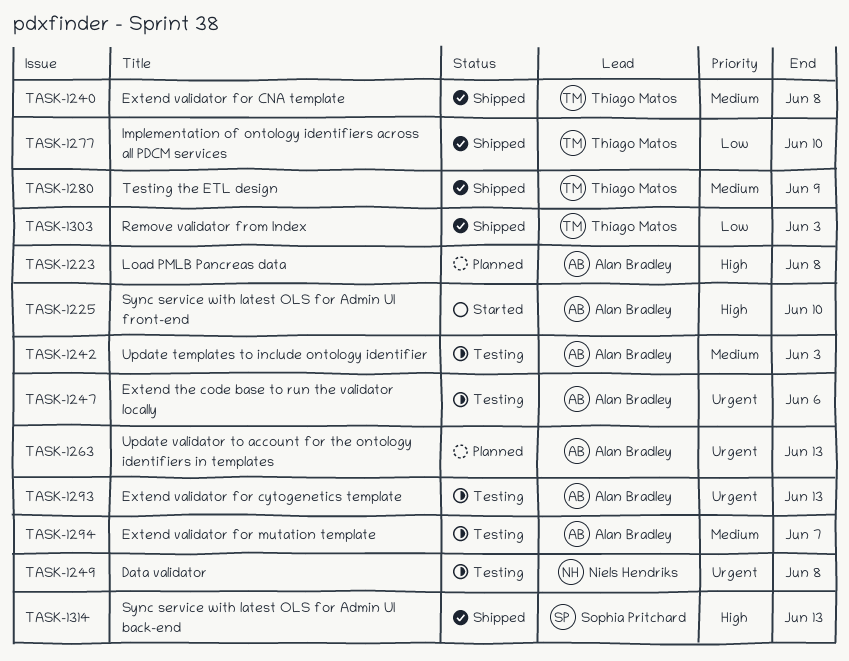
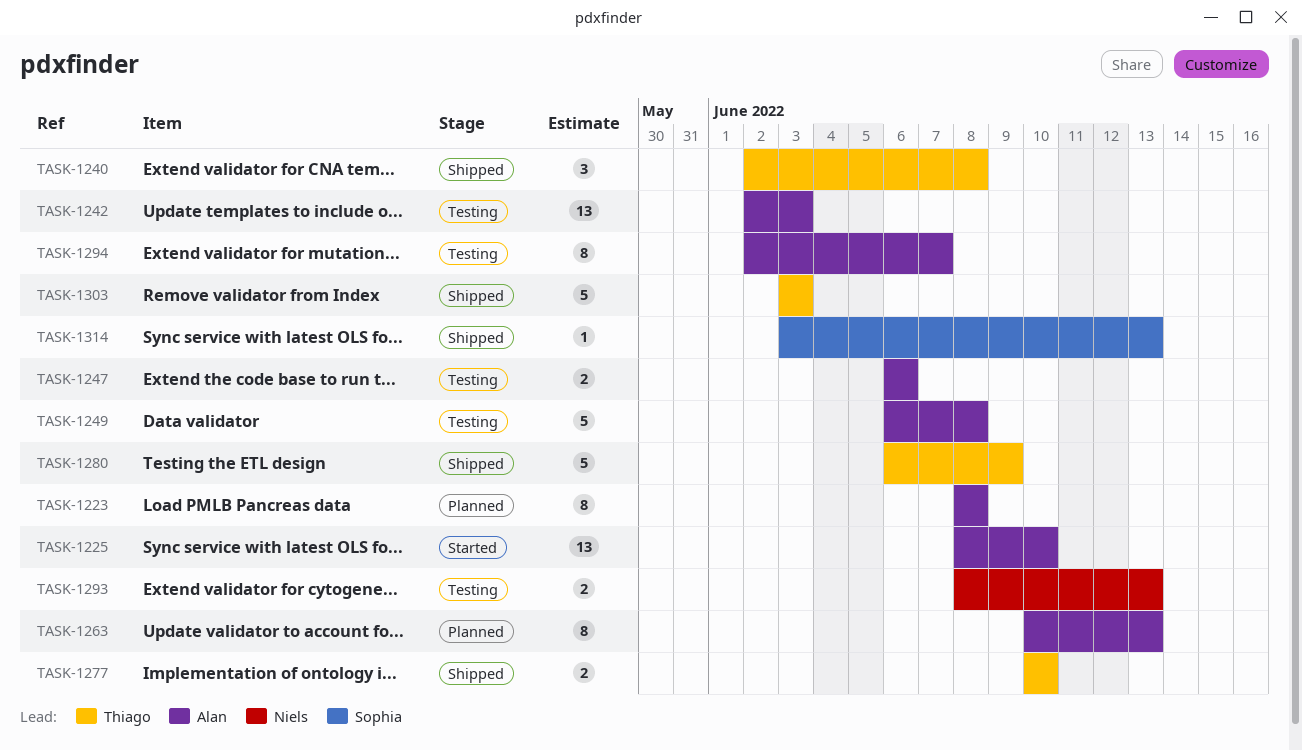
TASK-1249, owner: Niels Hendriks -> Alan Bradley
TASK-1293, owner: Alan Bradley -> Niels Hendriks

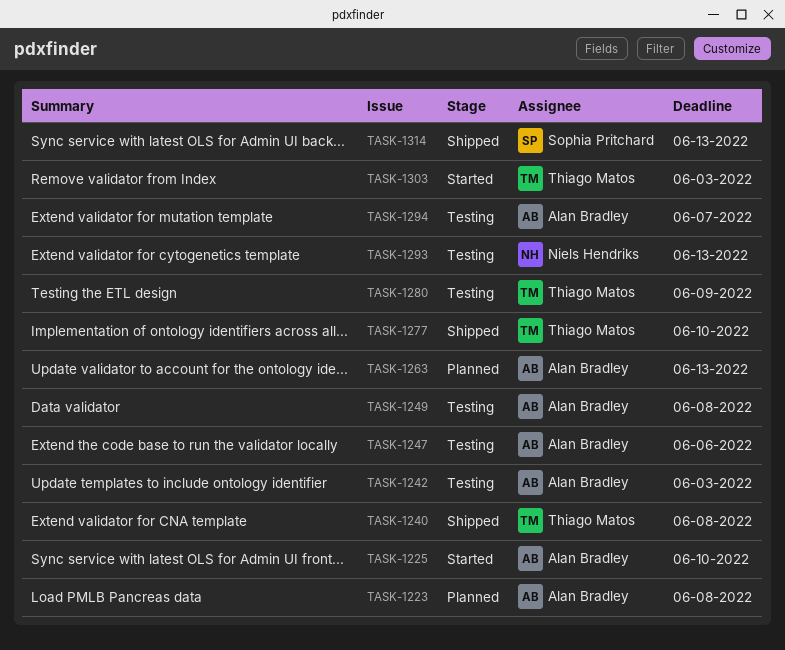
TASK-1280, status: Shipped -> Testing
TASK-1303, status: Shipped -> Started

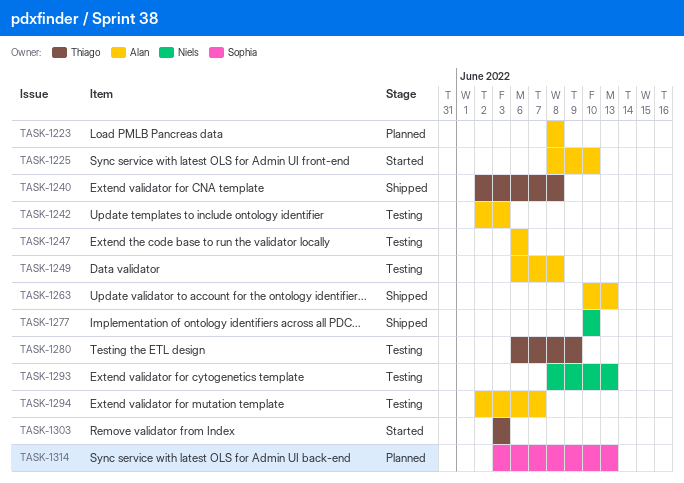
TASK-1263, status: Planned -> Shipped
TASK-1277, owner: Thiago Matos -> Niels Hendriks
TASK-1314, status: Shipped -> Planned

